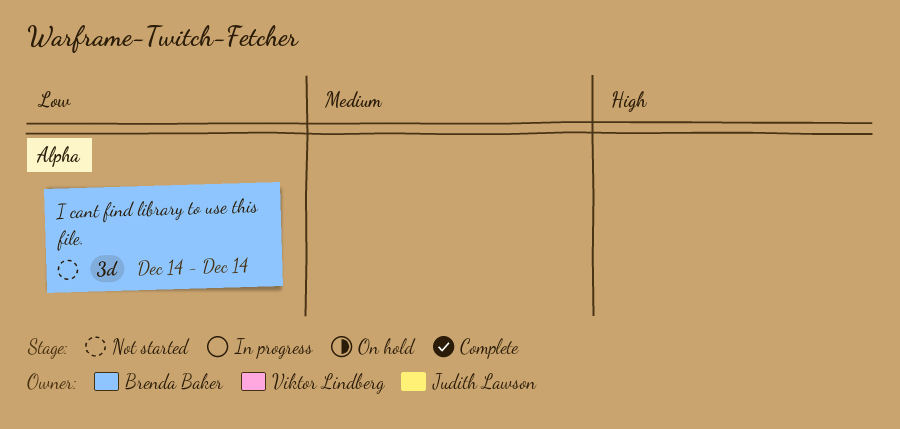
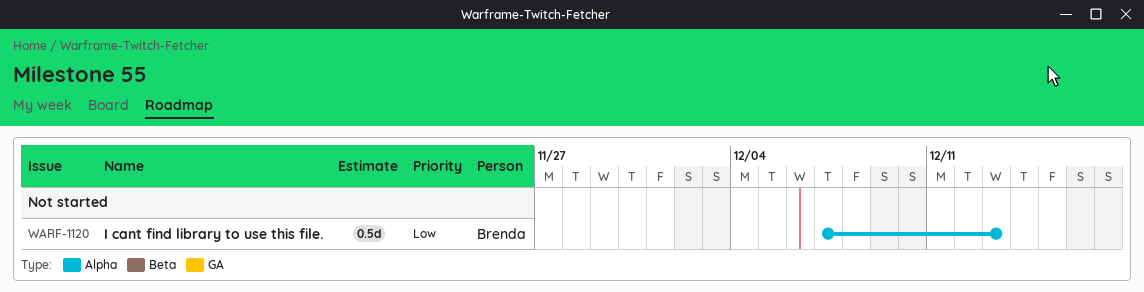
I cant find library to use this file., estimate: 3d -> 0.5d
I cant find library to use this file., start: Dec 14 -> Dec 7
I cant find library to use this file., due: Dec 14 -> Dec 13

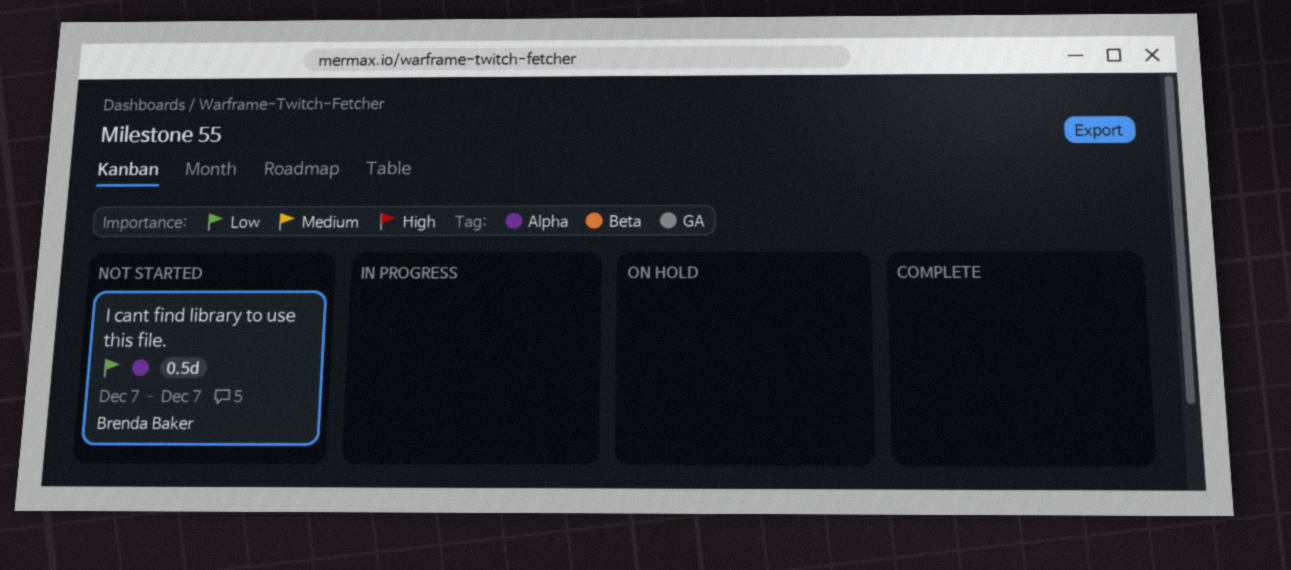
I cant find library to use this file., due: Dec 13 -> Dec 7

